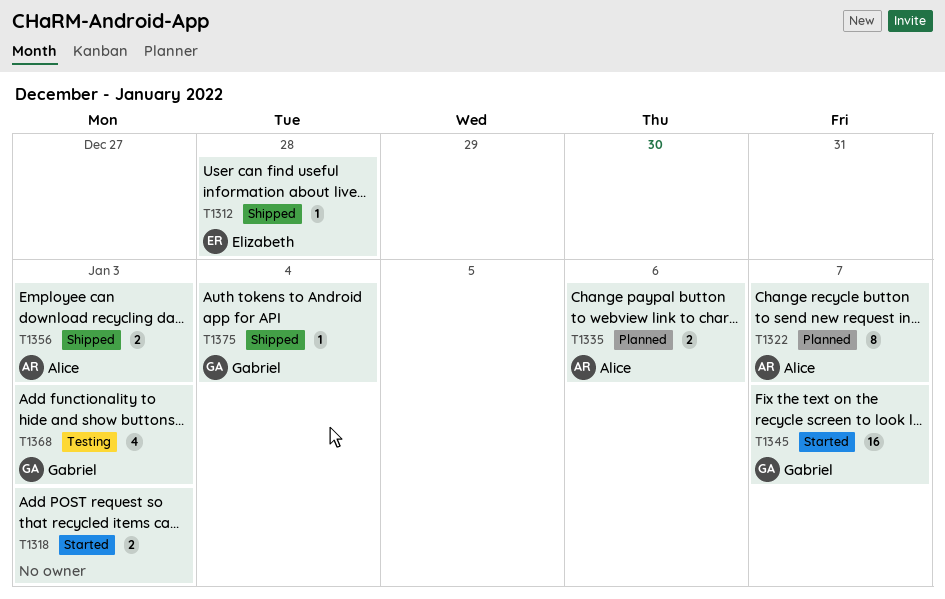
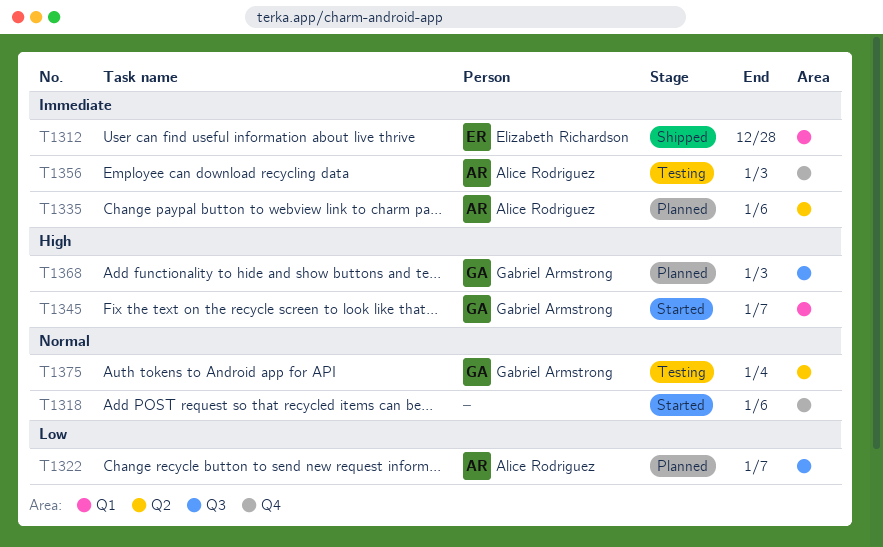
T1318, due: Jan 3 -> Jan 6
T1356, status: Shipped -> Testing
T1368, status: Testing -> Planned
T1375, status: Shipped -> Testing

